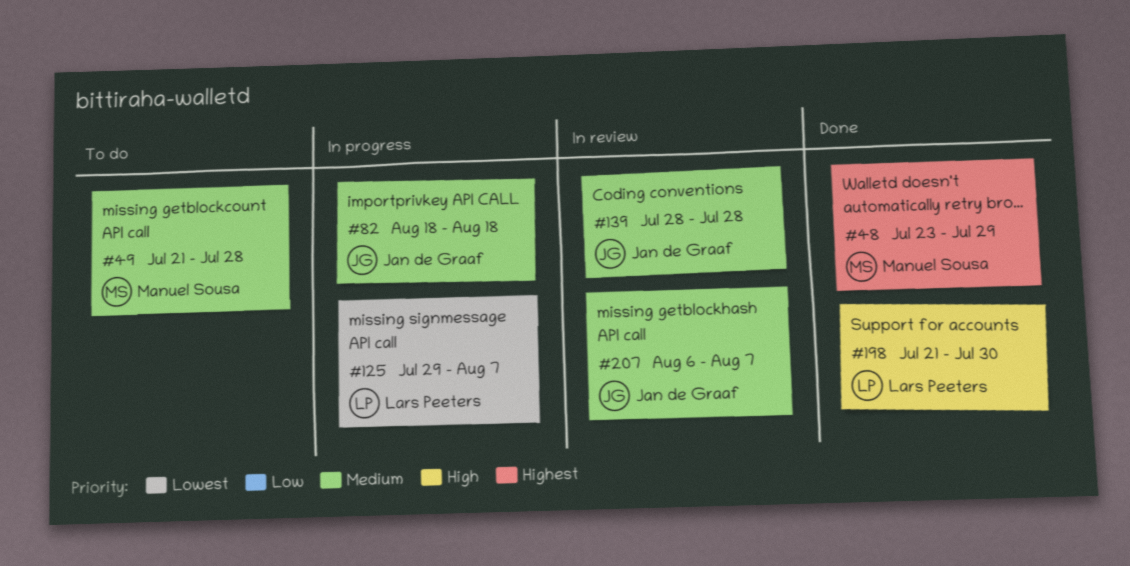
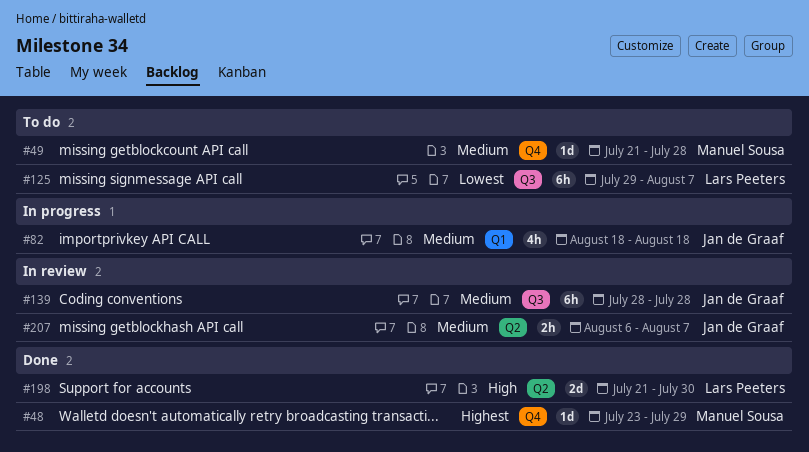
#125, status: In progress -> To do

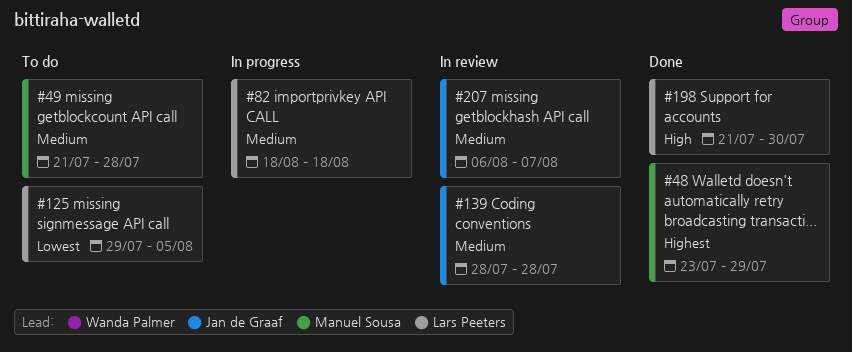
#82, owner: Jan de Graaf -> Lars Peeters
#125, due: Aug 7 -> Aug 5

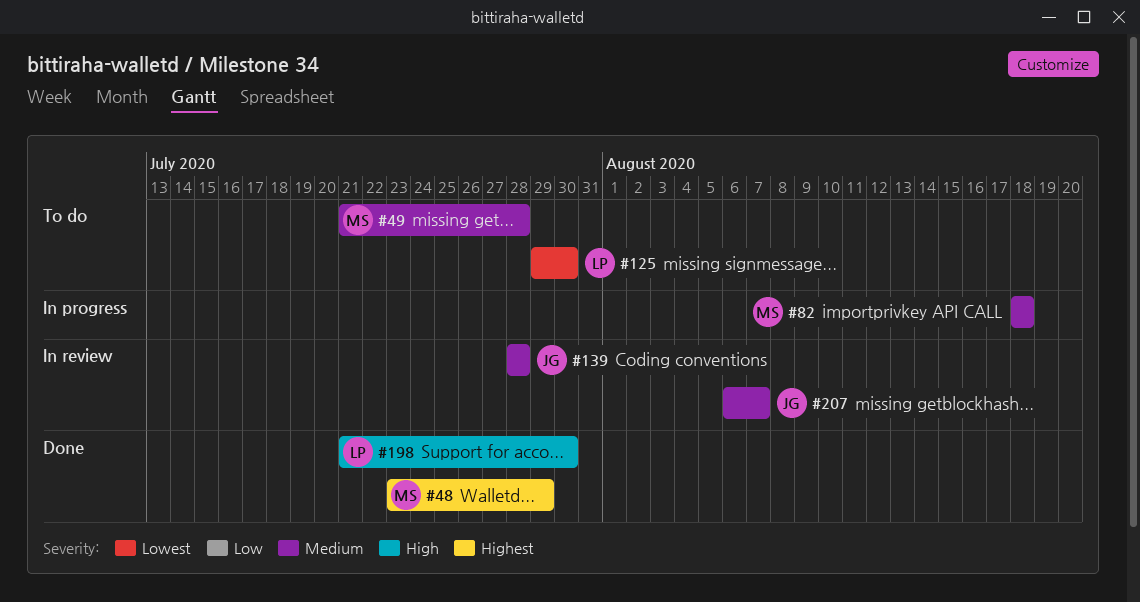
#82, owner: Lars Peeters -> Manuel Sousa
#125, due: Aug 5 -> Jul 30

